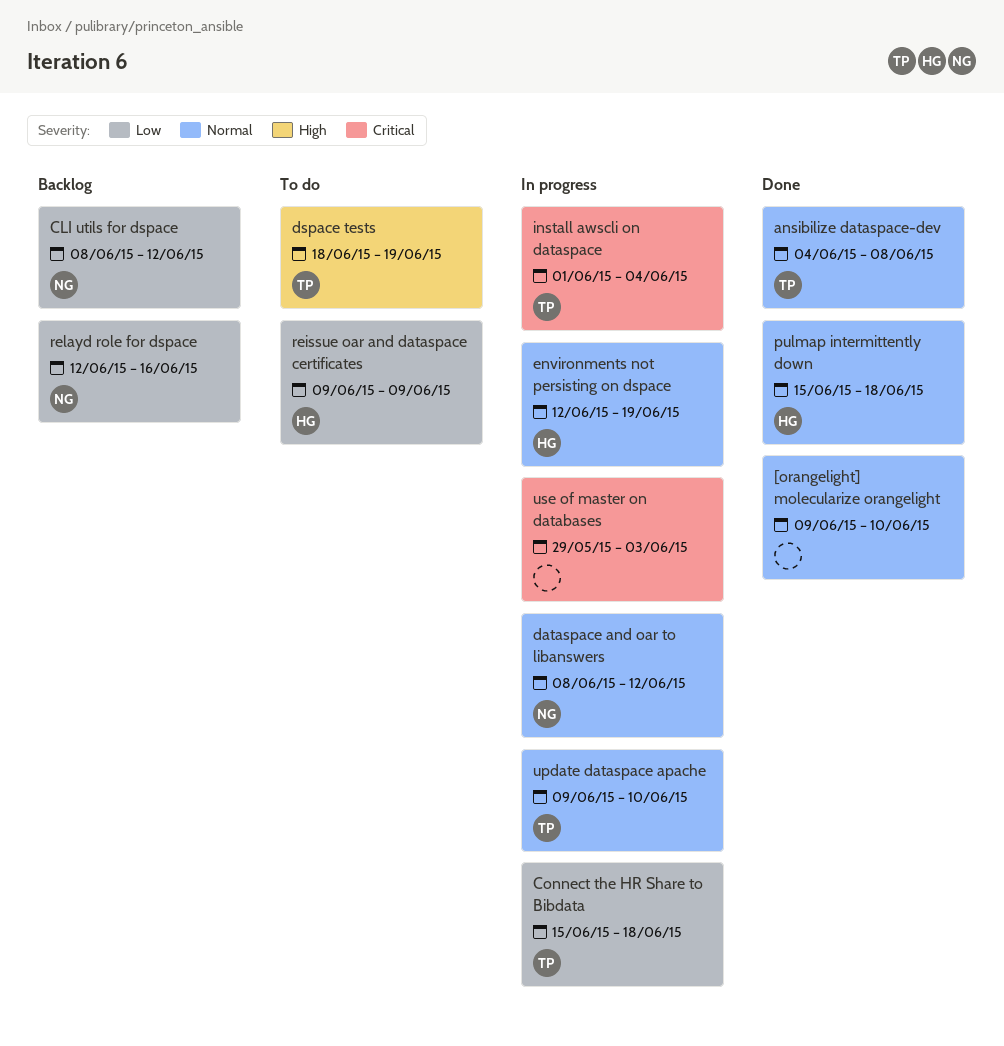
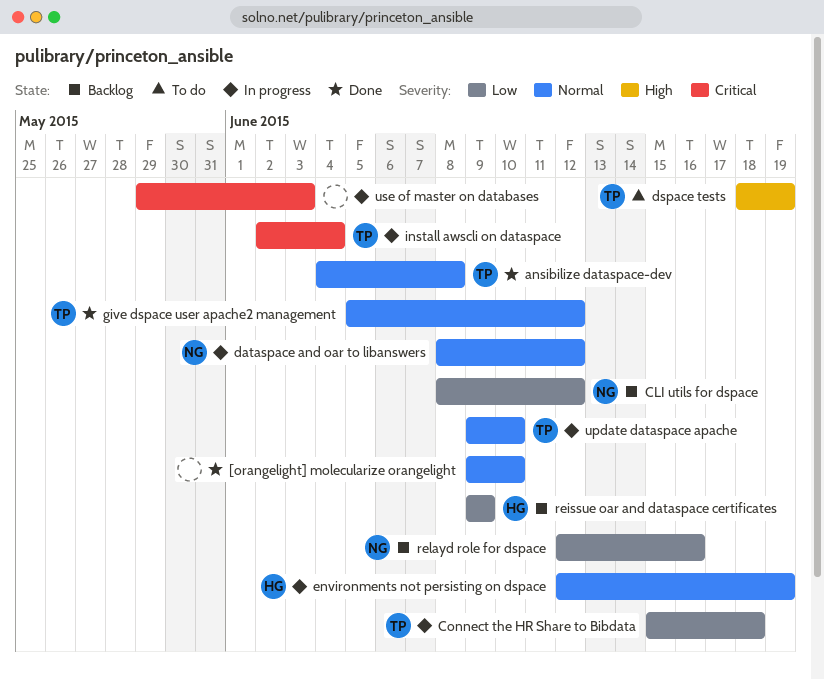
give dspace user apache2 management: none -> present
install awscli on dataspace, start: Jun 1 -> Jun 2
pulmap intermittently down: present -> none
reissue oar and dataspace certificates, status: To do -> Backlog

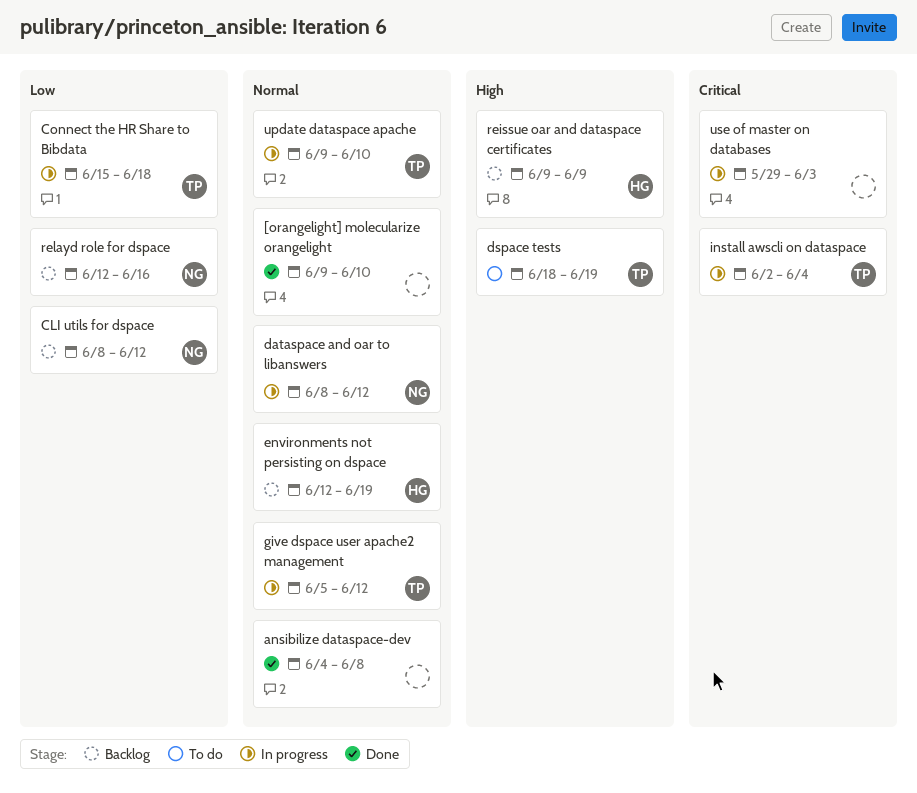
ansibilize dataspace-dev, owner: TP -> none
environments not persisting on dspace, status: In progress -> Backlog
give dspace user apache2 management, status: Done -> In progress
reissue oar and dataspace certificates, priority: Low -> High

